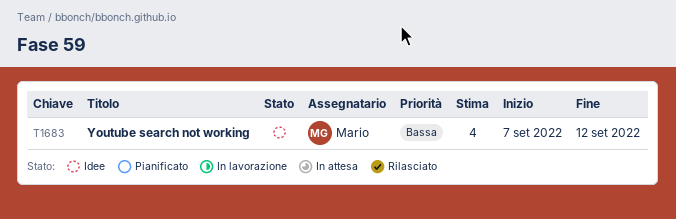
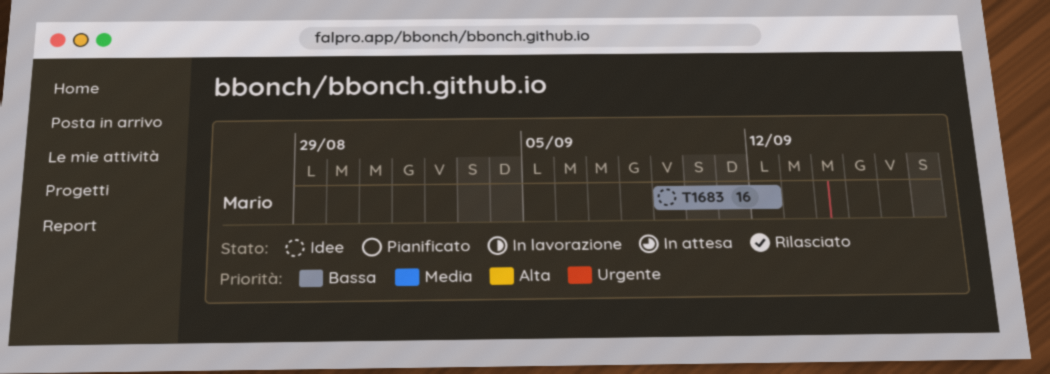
T1683, estimate: 4 -> 16
T1683, start: Sep 7 -> Sep 9

